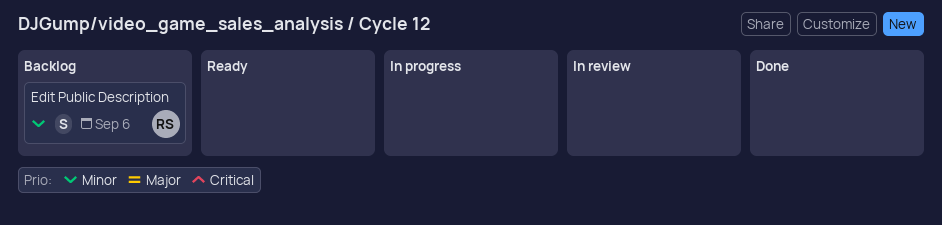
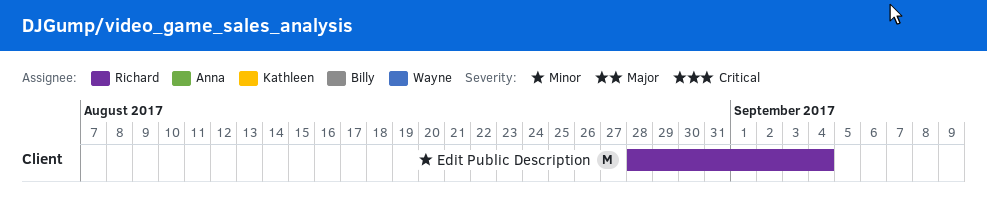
Edit Public Description, estimate: S -> M
Edit Public Description, due: Sep 6 -> Sep 4

